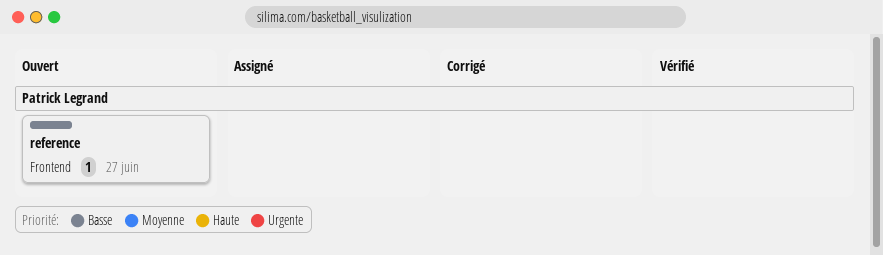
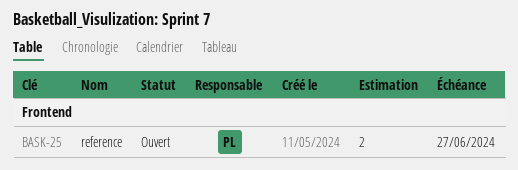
reference, estimate: 1 -> 2

